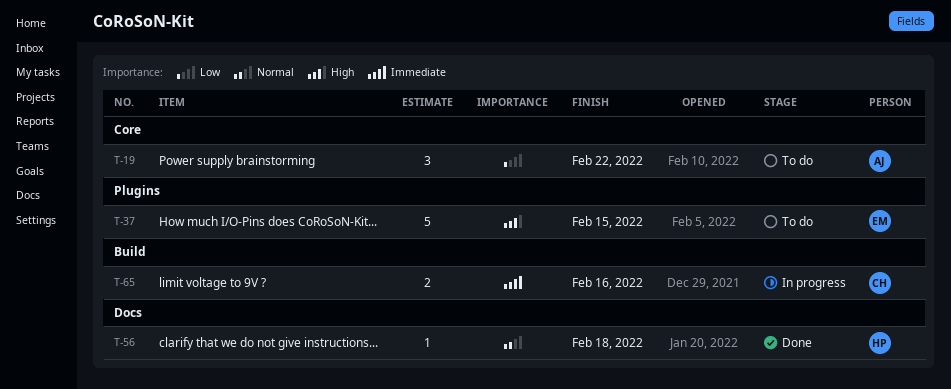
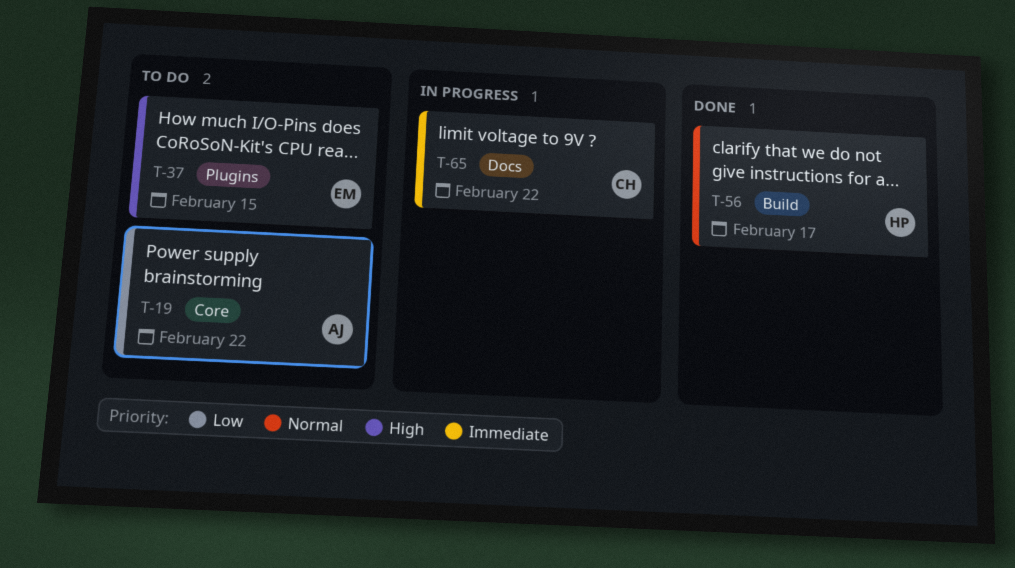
T-56, label: Docs -> Build
T-56, due: Feb 18 -> Feb 17
T-65, label: Build -> Docs
T-65, due: Feb 16 -> Feb 22

